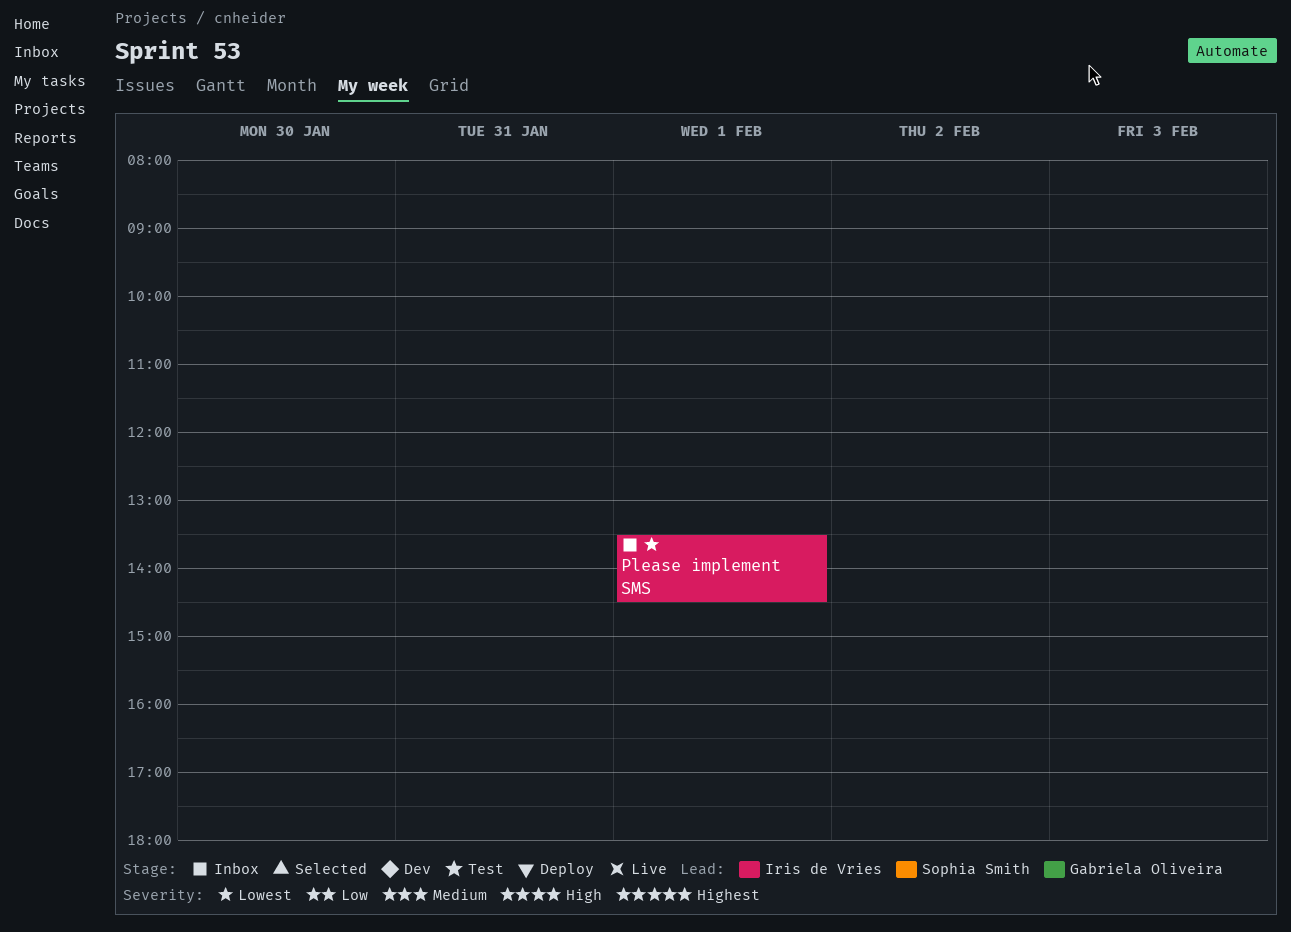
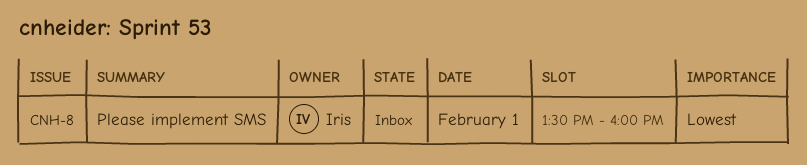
Please implement SMS, ends: 14:30 -> 16:00

